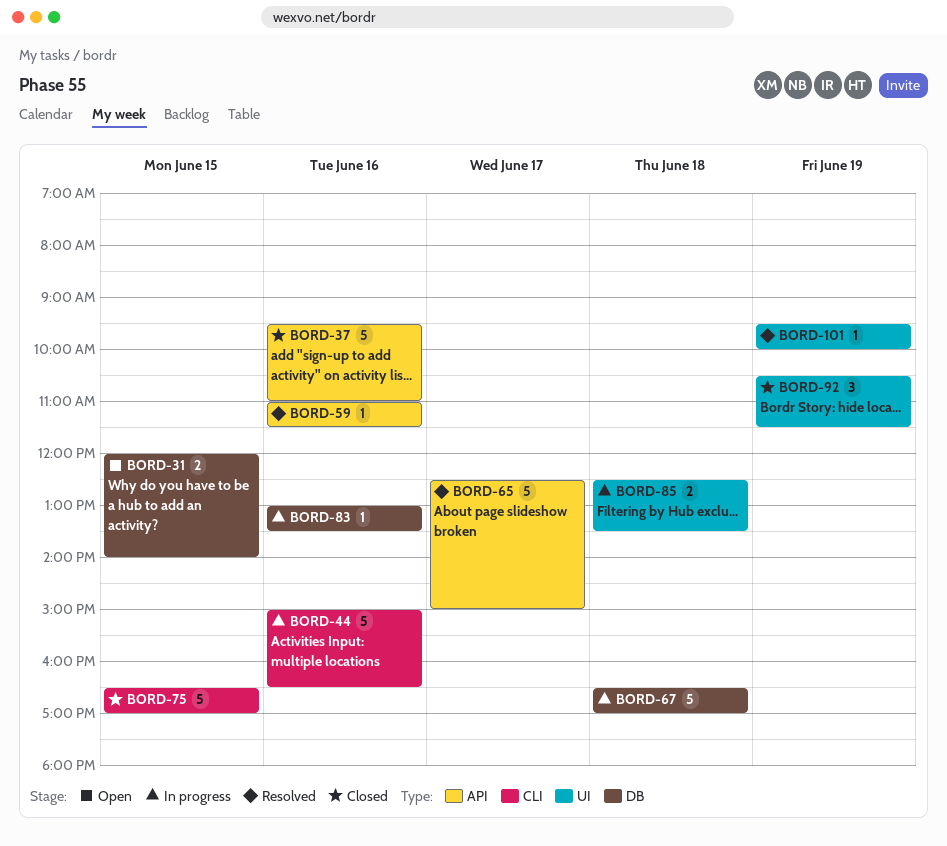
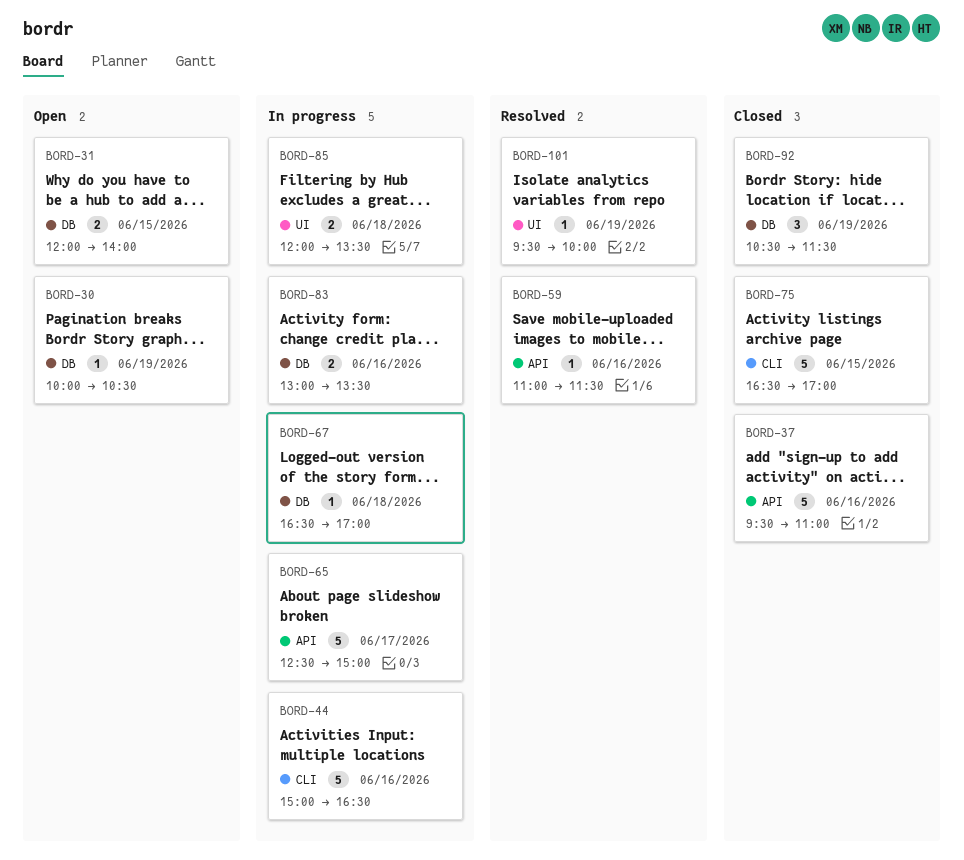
BORD-30: none -> present
BORD-65, status: Resolved -> In progress
BORD-67, estimate: 5 -> 1
BORD-83, estimate: 1 -> 2
BORD-85, begins: 12:30 -> 12:00
BORD-92, label: UI -> DB

